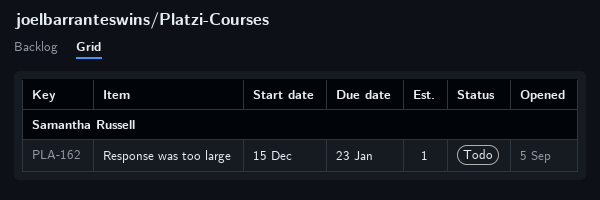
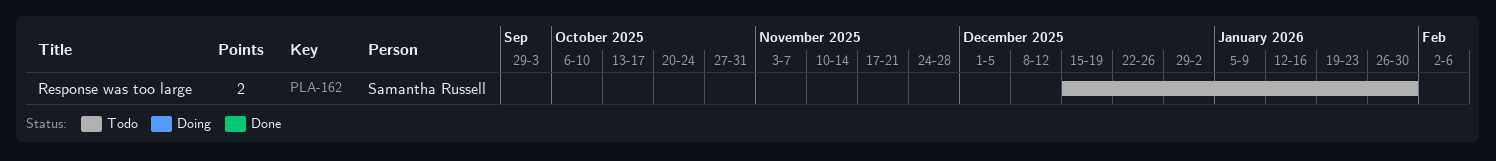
PLA-162, estimate: 1 -> 2
PLA-162, due: Jan 23 -> Jan 30

